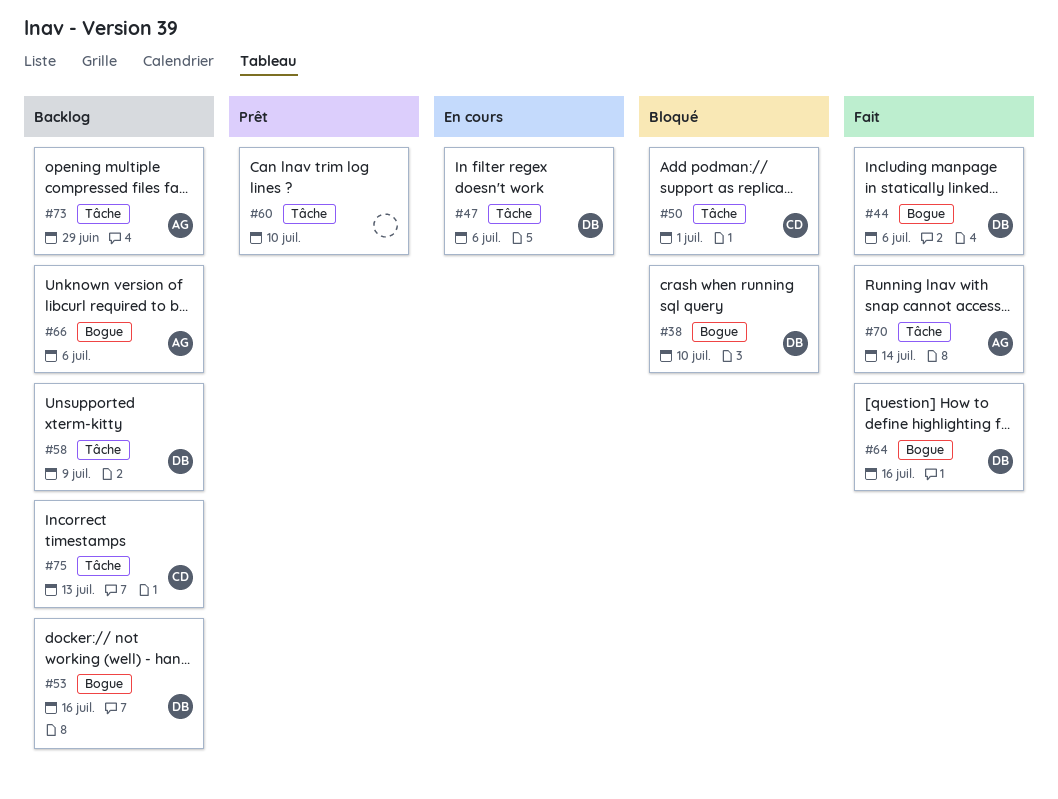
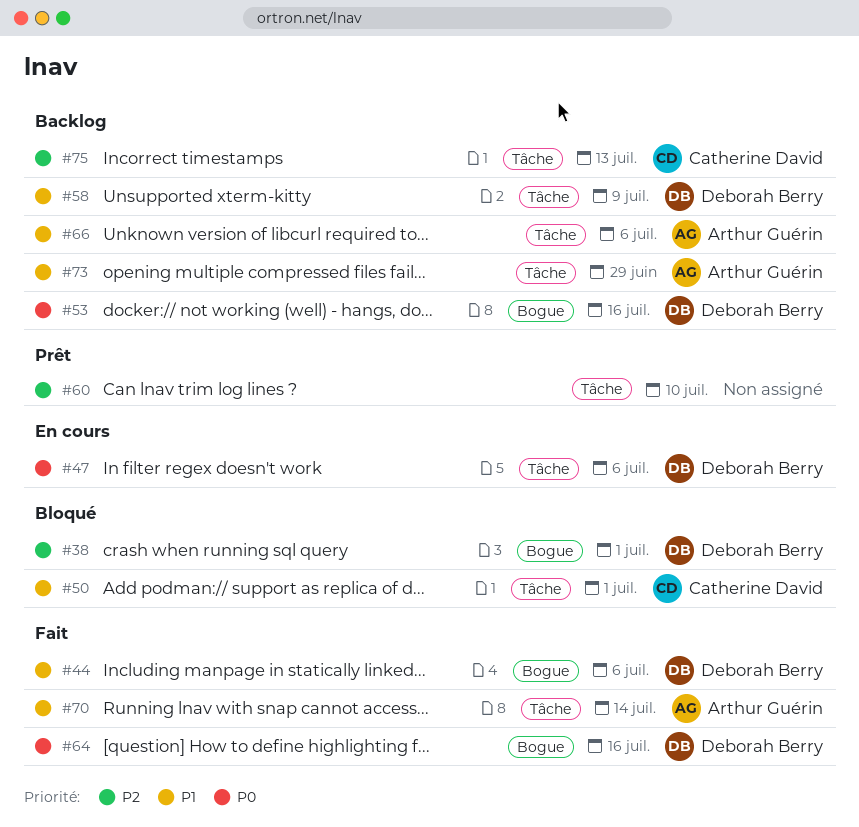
#38, due: Jul 10 -> Jul 1
#66, label: Bogue -> Tâche

